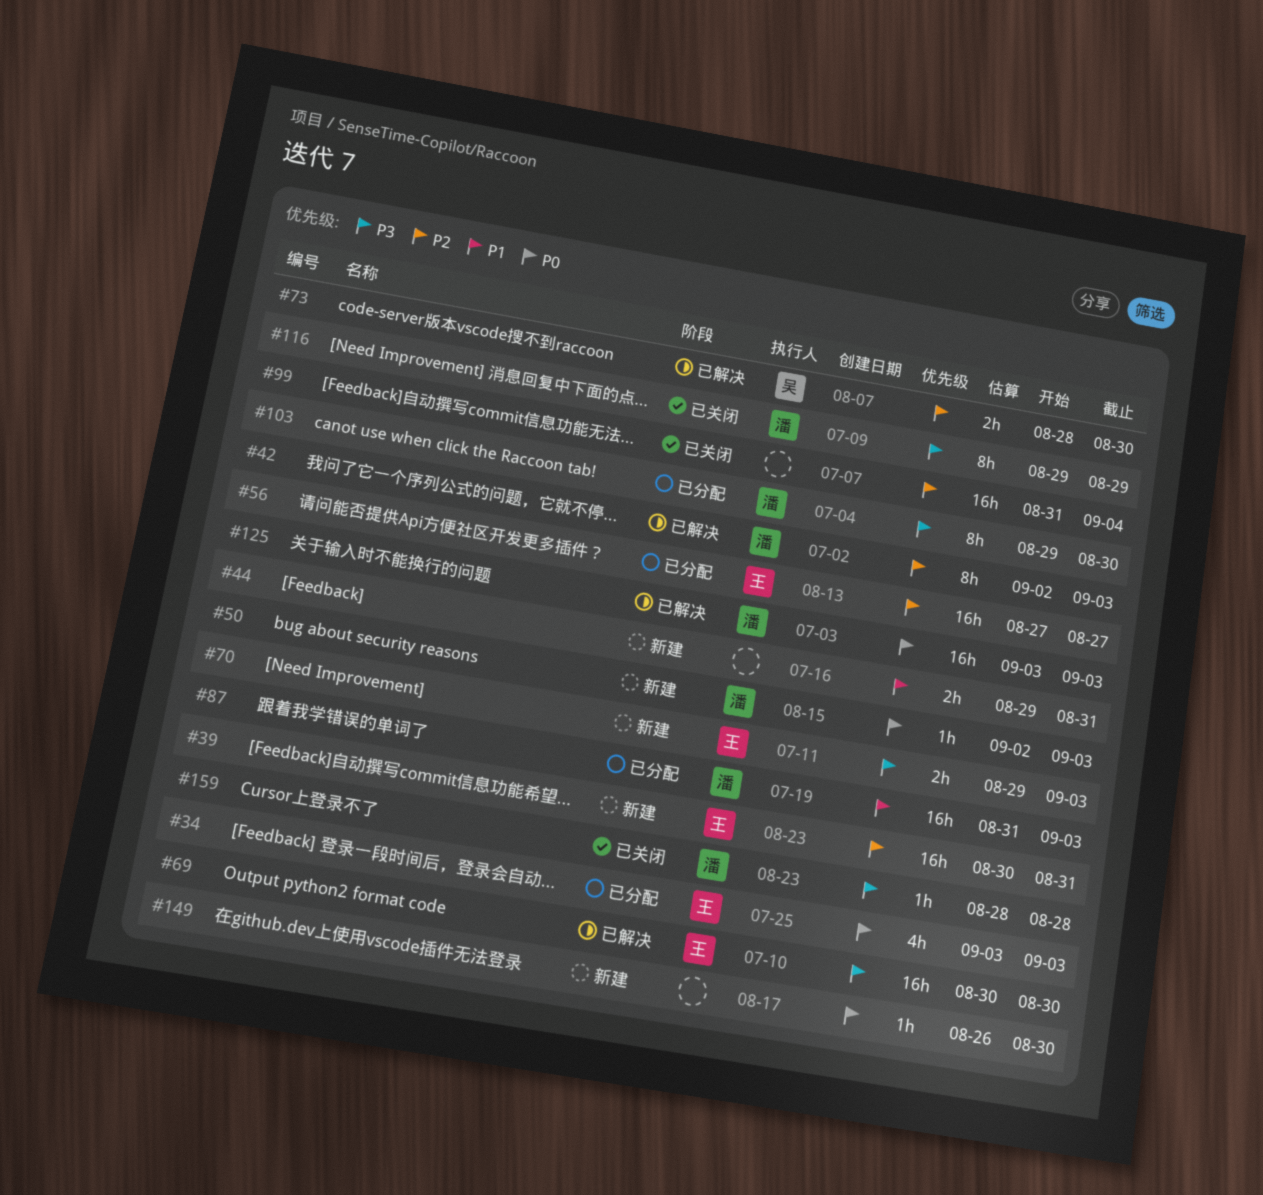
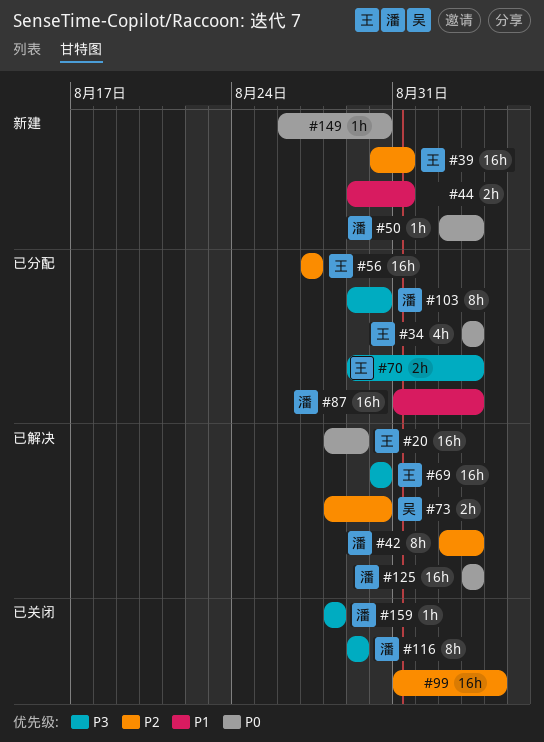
#20: none -> present
#70, status: 新建 -> 已分配

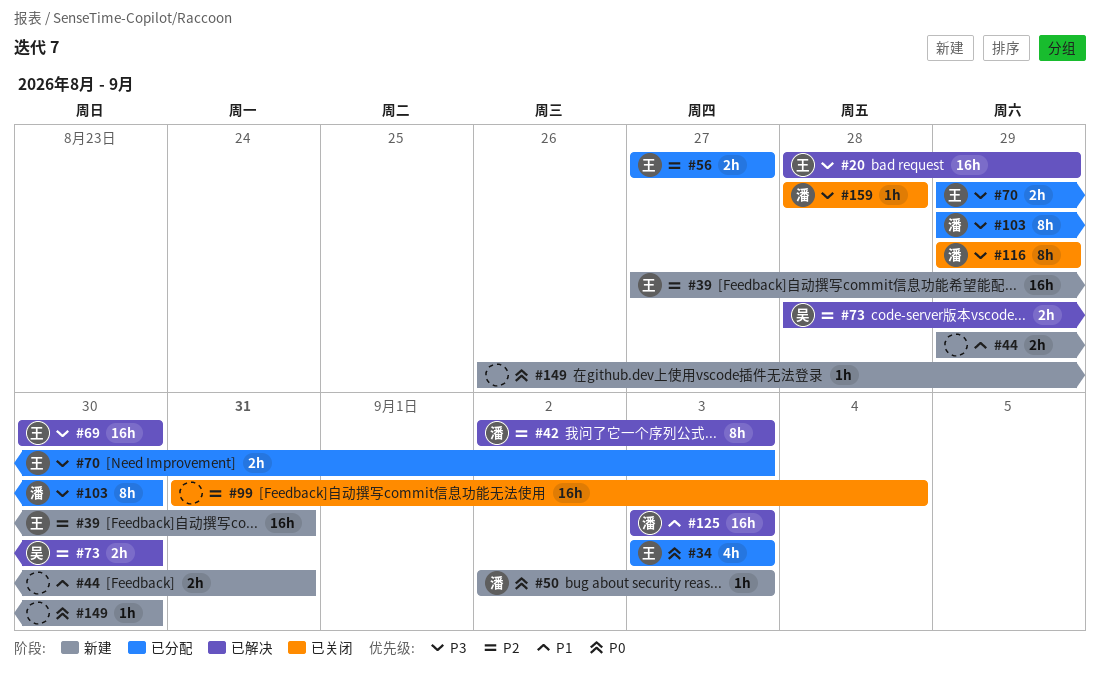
#20, priority: P0 -> P3
#39, start: Aug 30 -> Aug 27
#56, estimate: 16h -> 2h
#87: present -> none
#125, priority: P0 -> P1

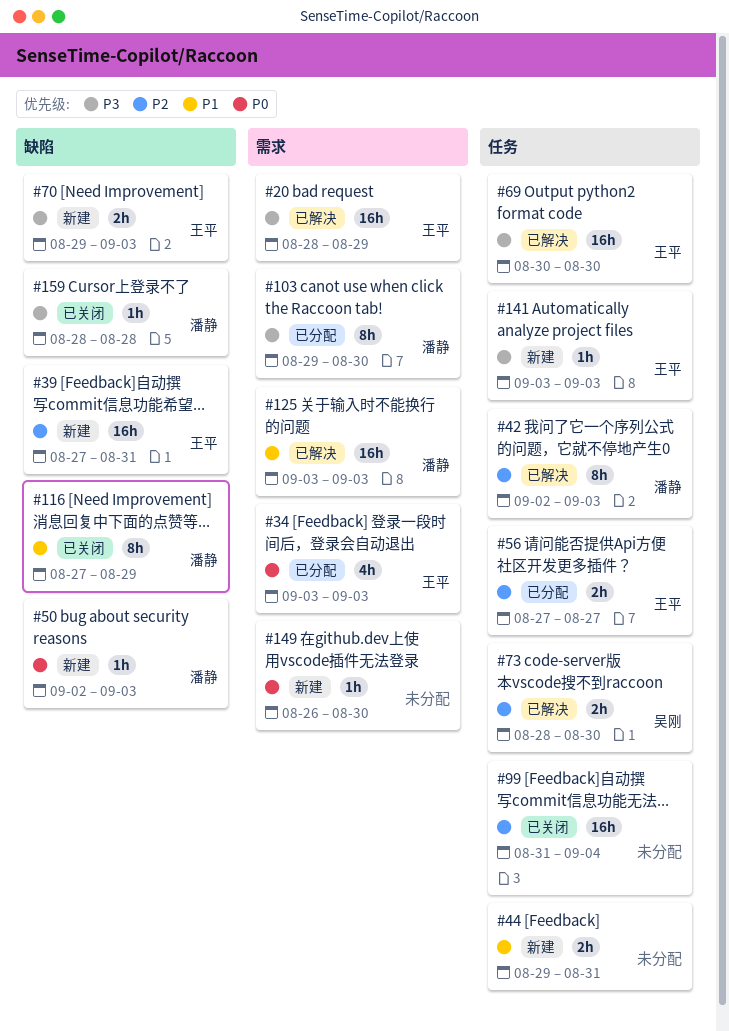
#70, status: 已分配 -> 新建
#116, priority: P3 -> P1
#116, start: Aug 29 -> Aug 27
#141: none -> present

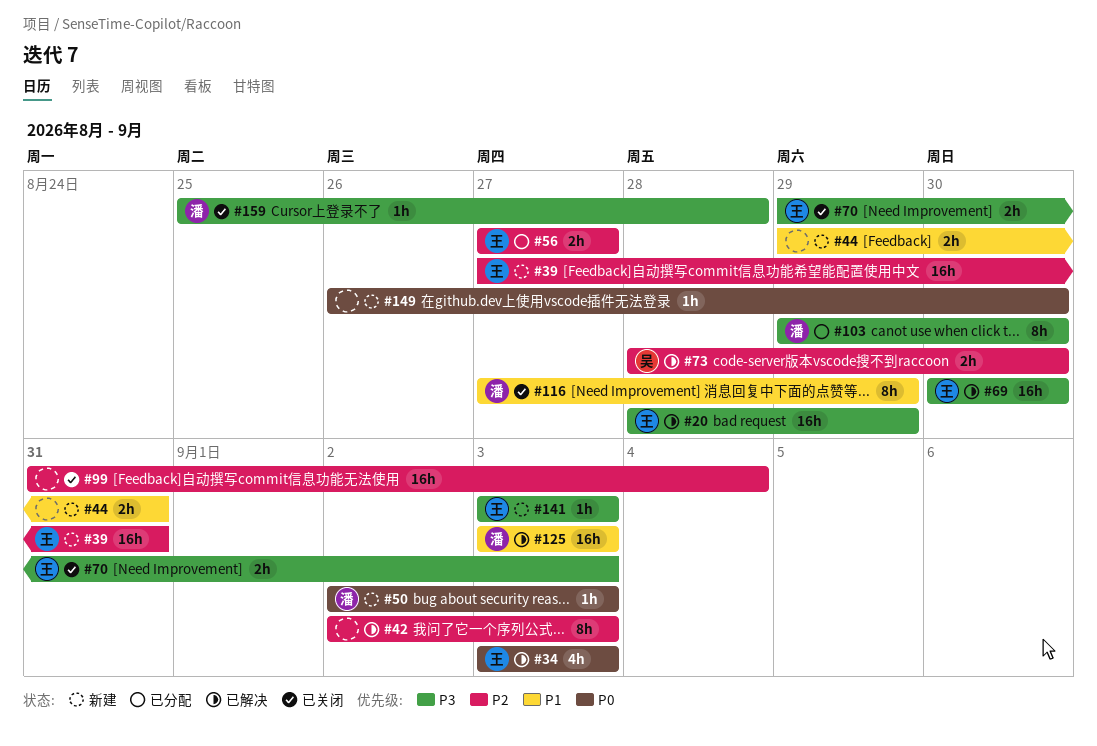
#34, status: 已分配 -> 已解决
#42, owner: 潘静 -> none
#70, status: 新建 -> 已关闭
#159, start: Aug 28 -> Aug 25

